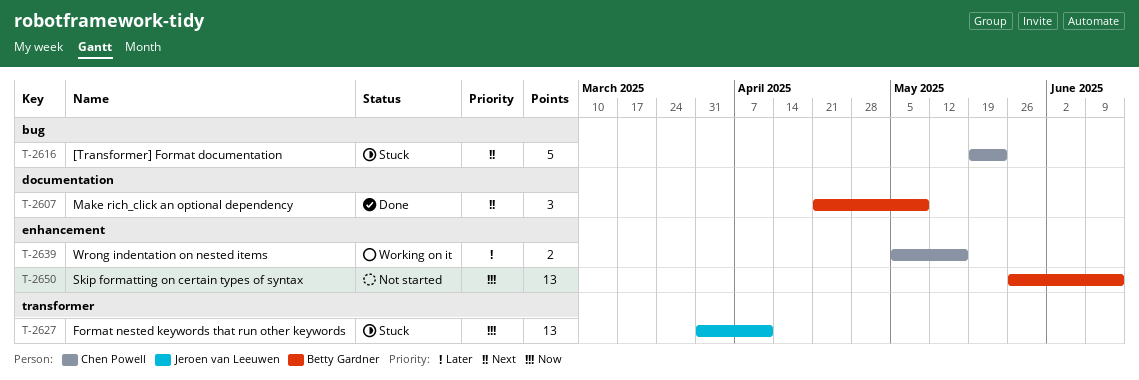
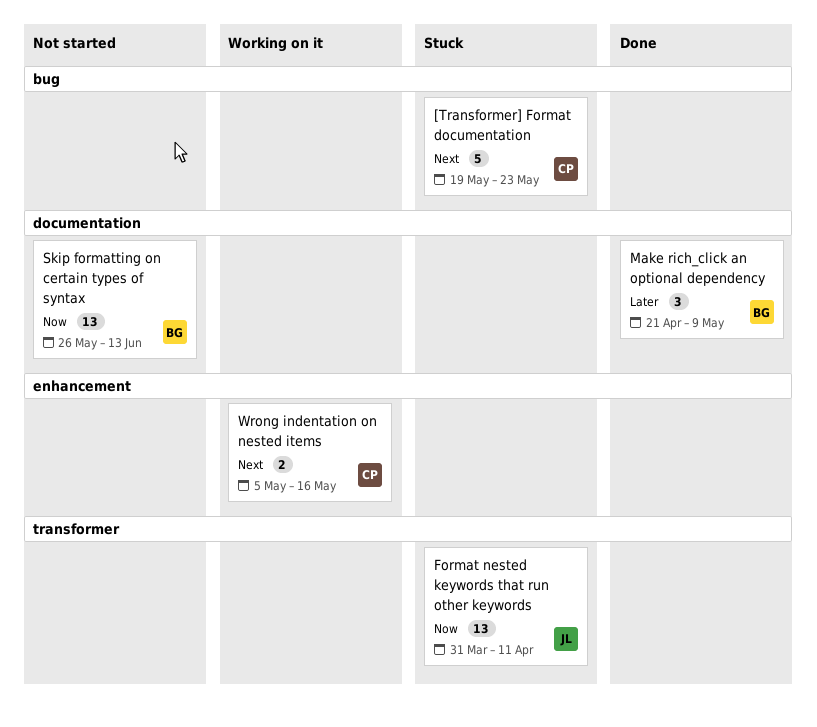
Make rich_click an optional dependency, priority: Next -> Later
Skip formatting on certain types of syntax, label: enhancement -> documentation
Wrong indentation on nested items, priority: Later -> Next

